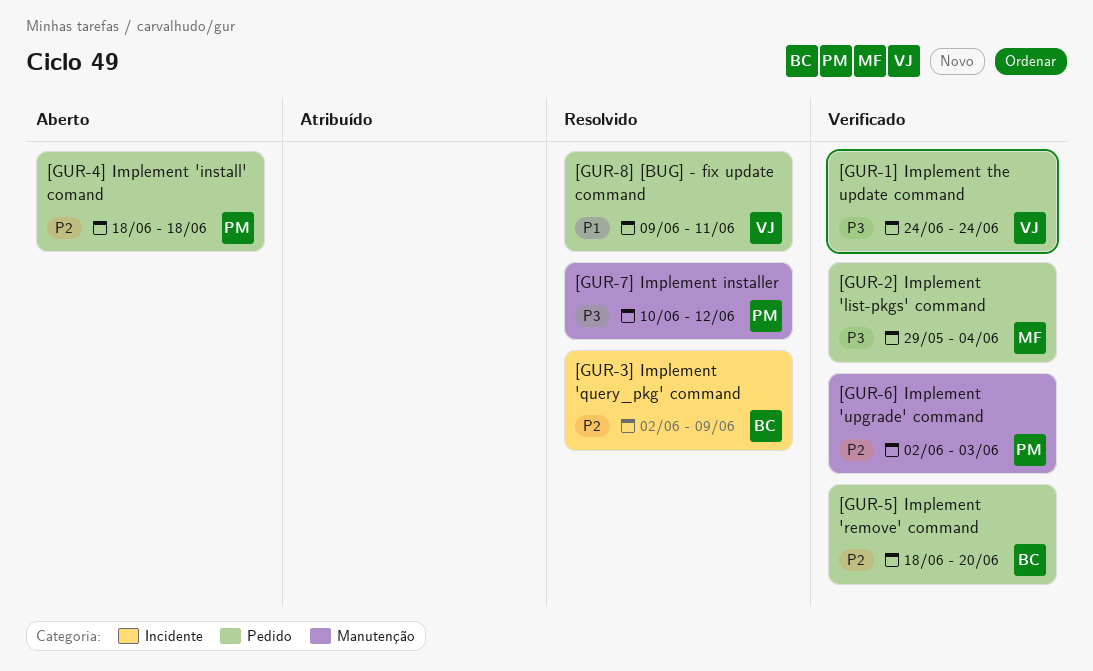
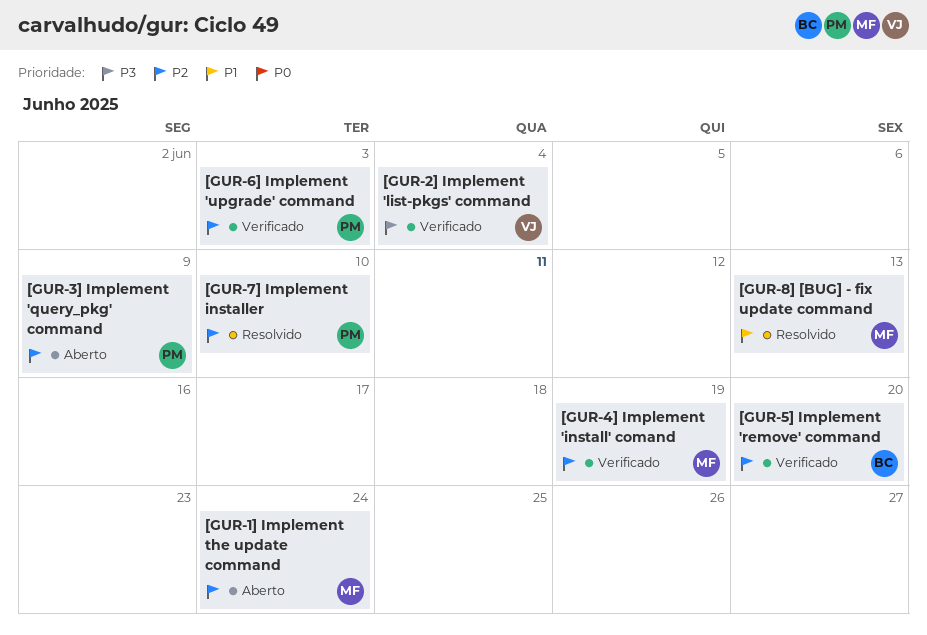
[GUR-1] Implement the update command, status: Verificado -> Aberto
[GUR-1] Implement the update command, owner: VJ -> MF
[GUR-1] Implement the update command, priority: P3 -> P2
[GUR-2] Implement 'list-pkgs' command, owner: MF -> VJ
[GUR-3] Implement 'query_pkg' command, status: Resolvido -> Aberto
[GUR-3] Implement 'query_pkg' command, owner: BC -> PM
[GUR-4] Implement 'install' comand, status: Aberto -> Verificado
[GUR-4] Implement 'install' comand, owner: PM -> MF
[GUR-4] Implement 'install' comand, due: Jun 18 -> Jun 19
[GUR-7] Implement installer, priority: P3 -> P2
[GUR-7] Implement installer, due: Jun 12 -> Jun 10
[GUR-8] [BUG] - fix update command, owner: VJ -> MF
[GUR-8] [BUG] - fix update command, due: Jun 11 -> Jun 13

